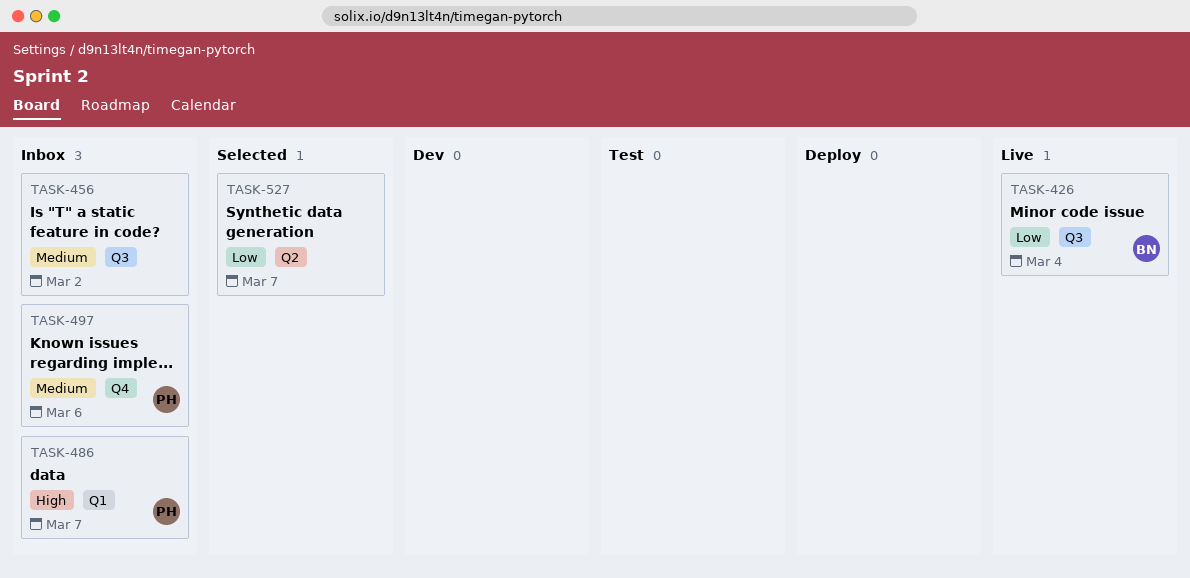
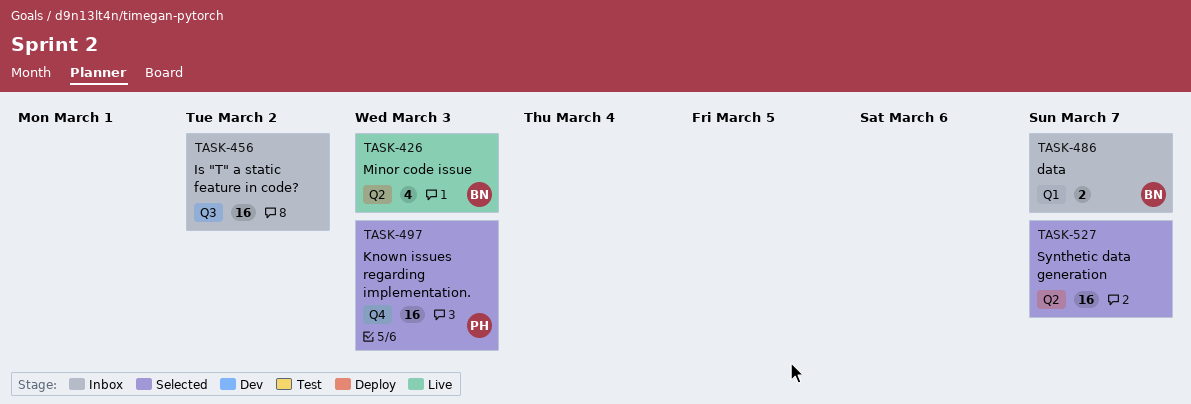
TASK-426, label: Q3 -> Q2
TASK-426, due: Mar 4 -> Mar 3
TASK-486, owner: PH -> BN
TASK-497, status: Inbox -> Selected
TASK-497, due: Mar 6 -> Mar 3

